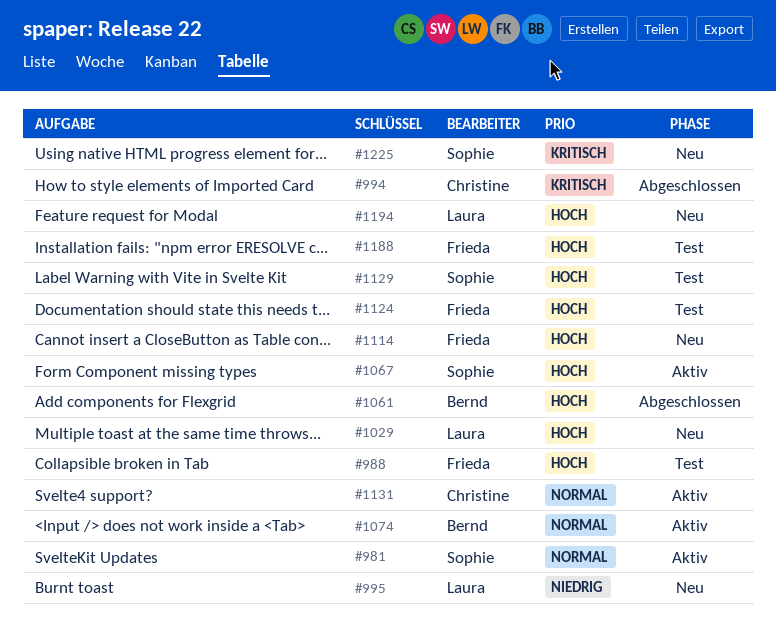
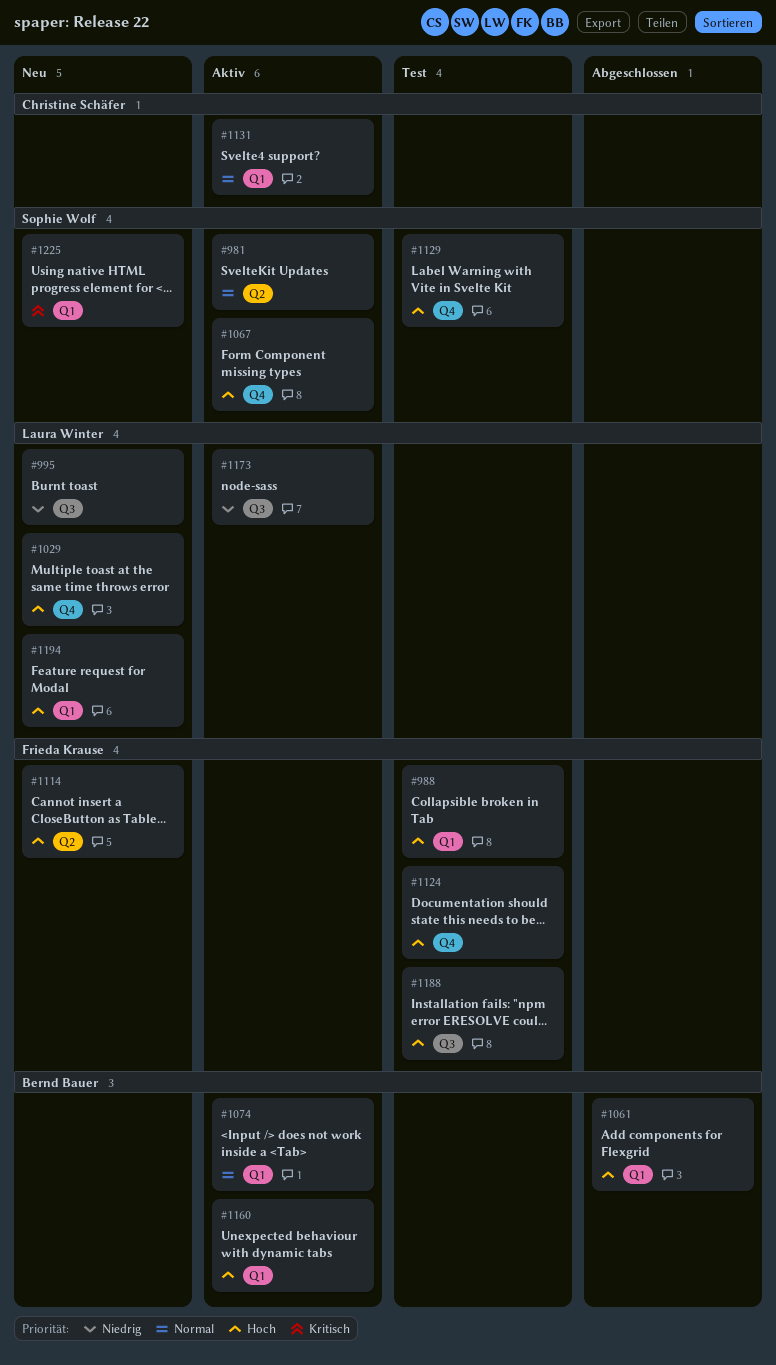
#994: present -> none
#1160: none -> present
#1173: none -> present

